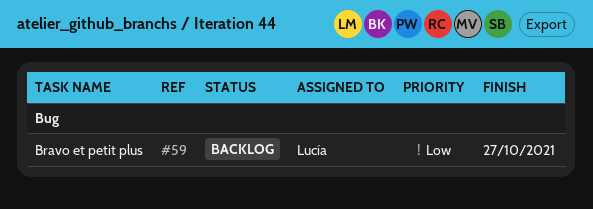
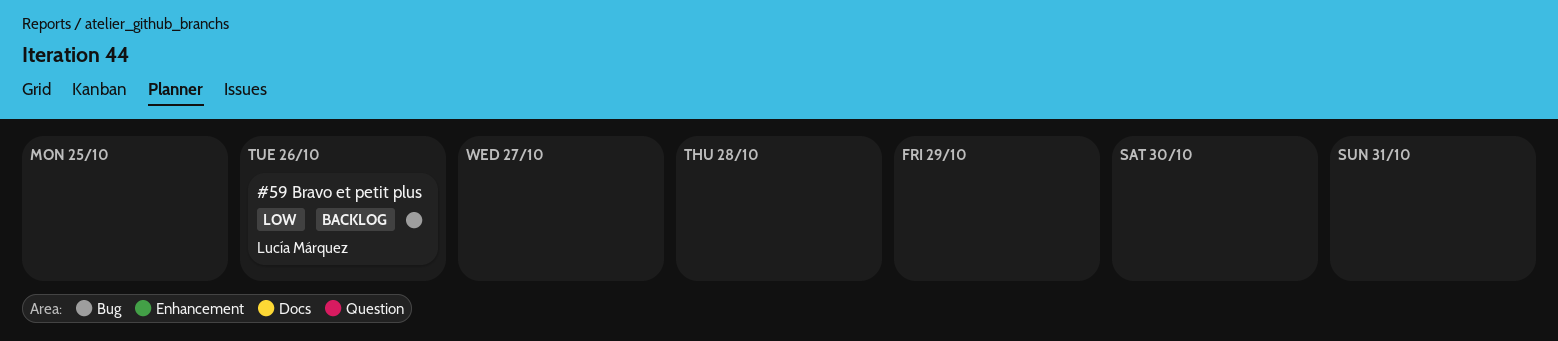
#59, due: Oct 27 -> Oct 26

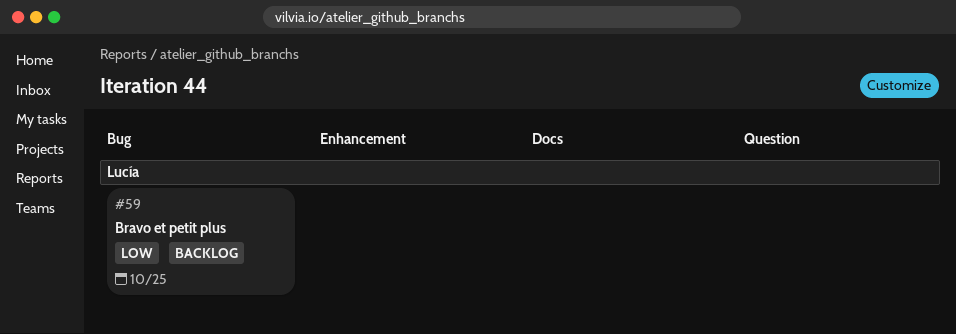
#59, due: Oct 26 -> Oct 25

